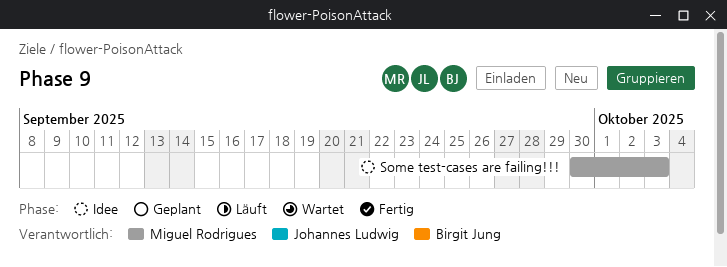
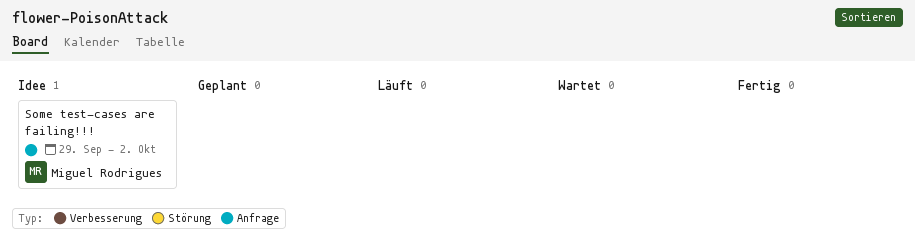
Some test-cases are failing!!!, start: Sep 30 -> Sep 29
Some test-cases are failing!!!, due: Oct 3 -> Oct 2

